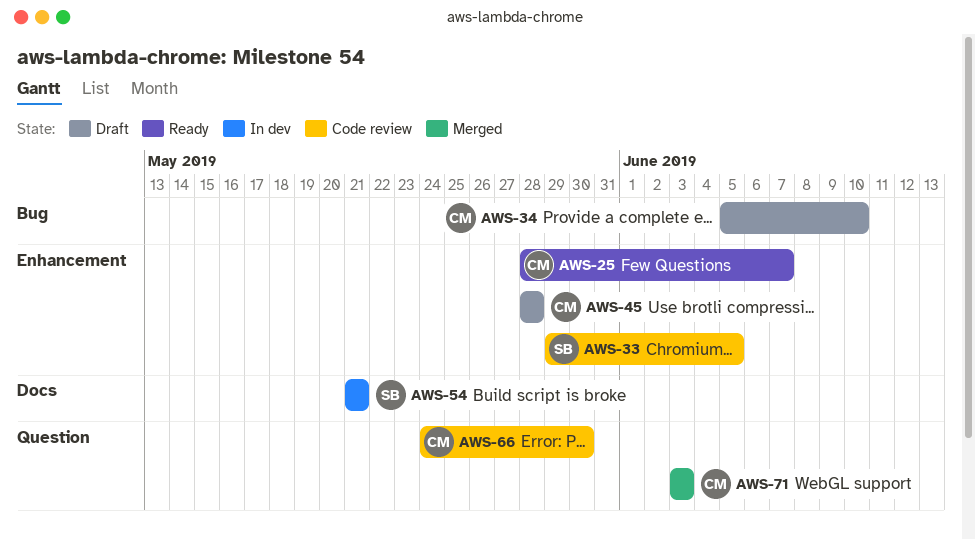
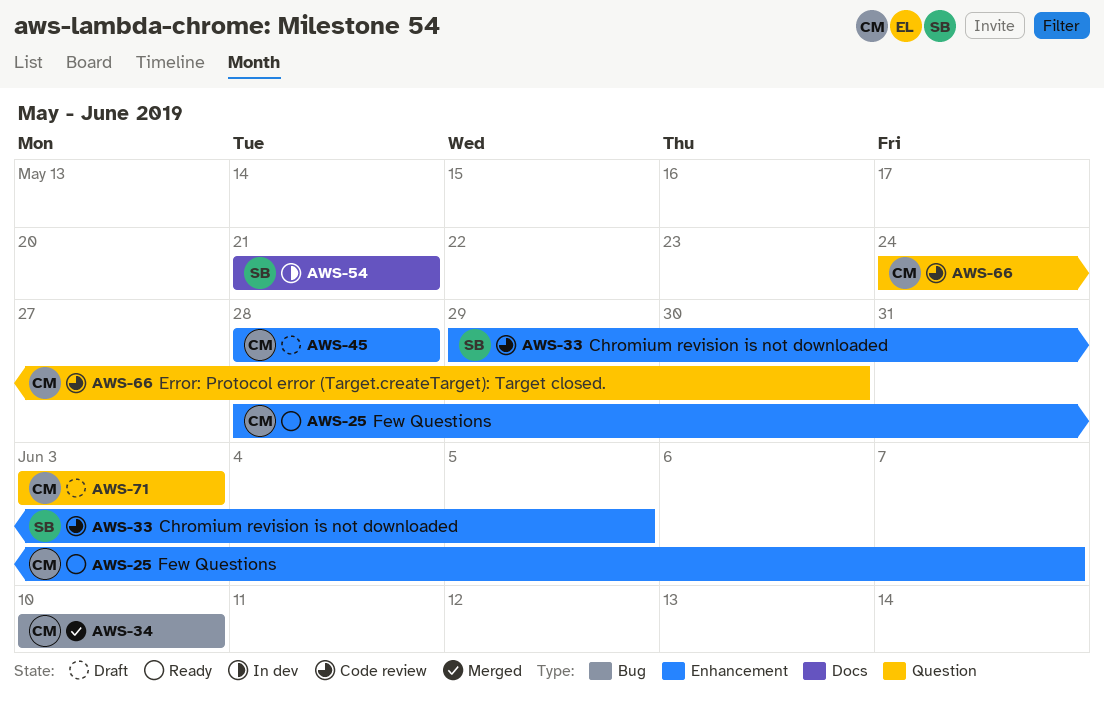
AWS-34, status: Draft -> Merged
AWS-34, start: Jun 5 -> Jun 10
AWS-71, status: Merged -> Draft

